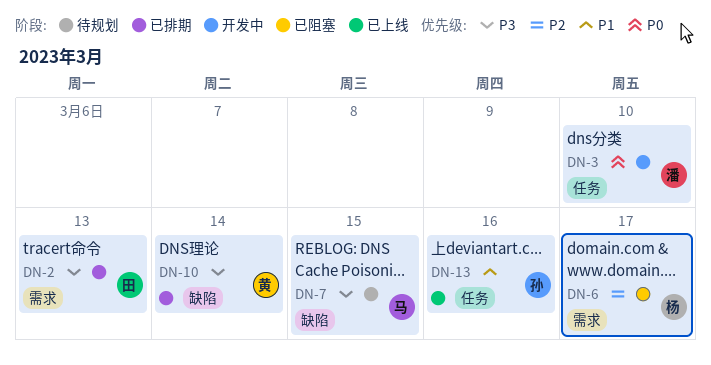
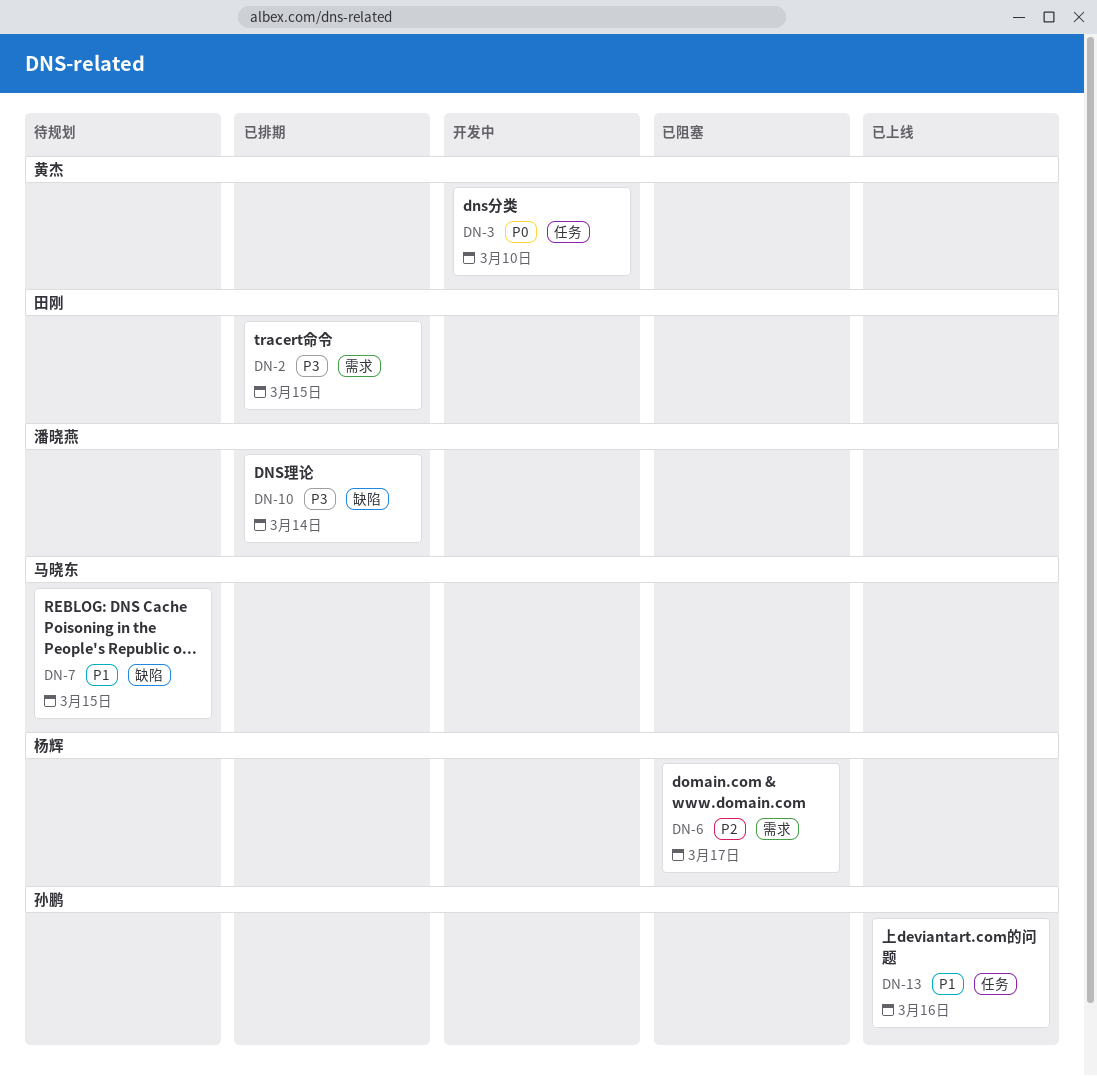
DN-2, due: Mar 13 -> Mar 15
DN-3, owner: 潘晓燕 -> 黄杰
DN-7, priority: P3 -> P1
DN-10, owner: 黄杰 -> 潘晓燕

